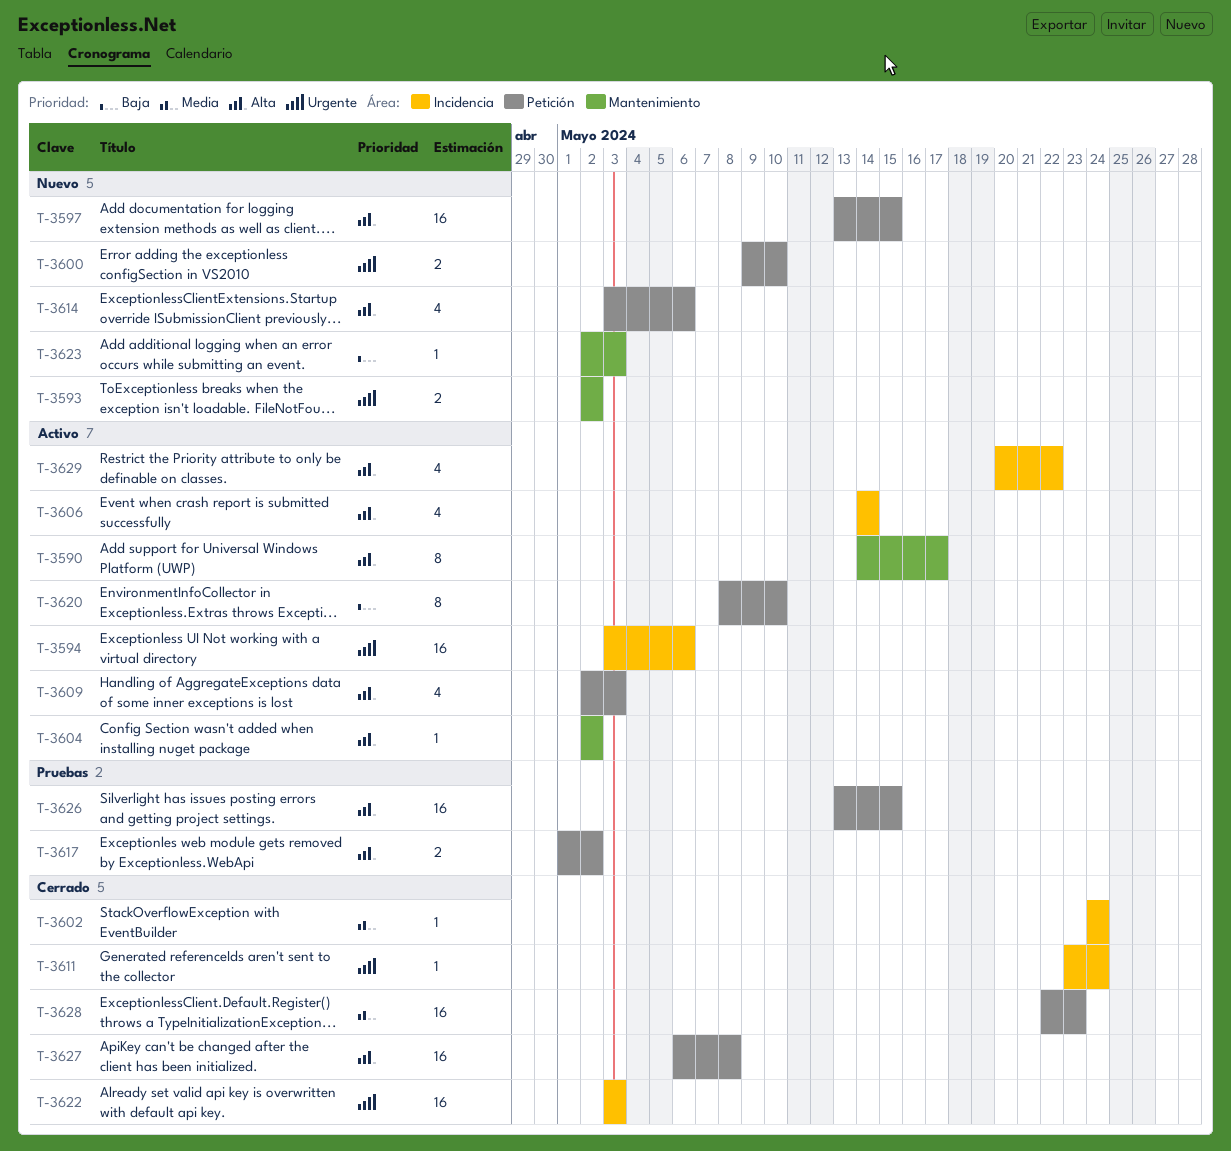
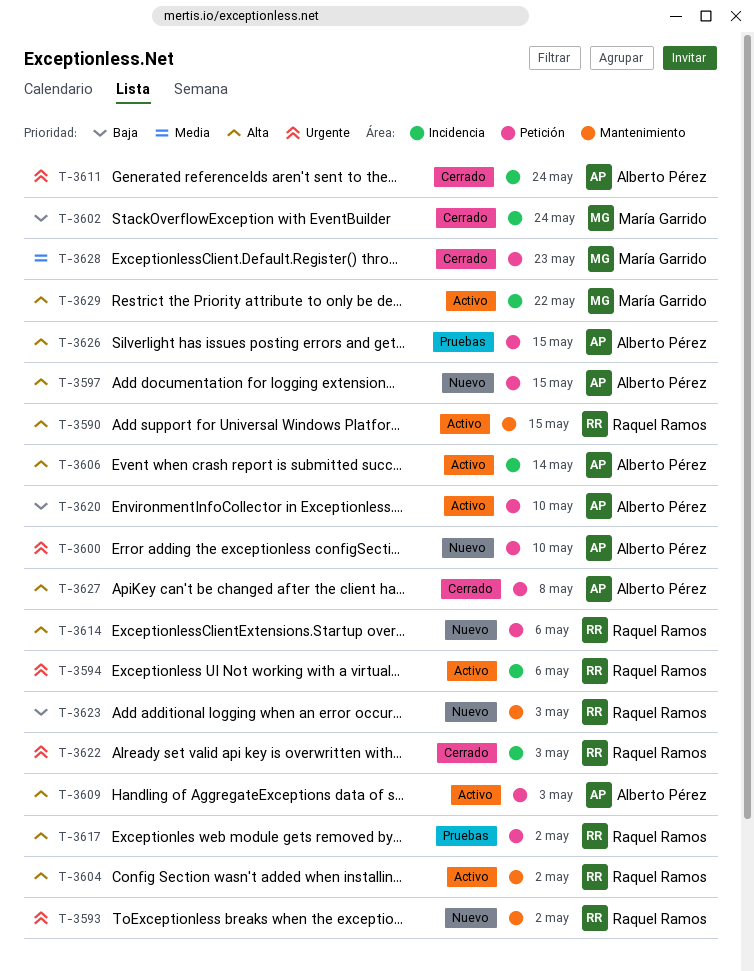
T-3590, due: May 17 -> May 15
T-3602, priority: Media -> Baja

